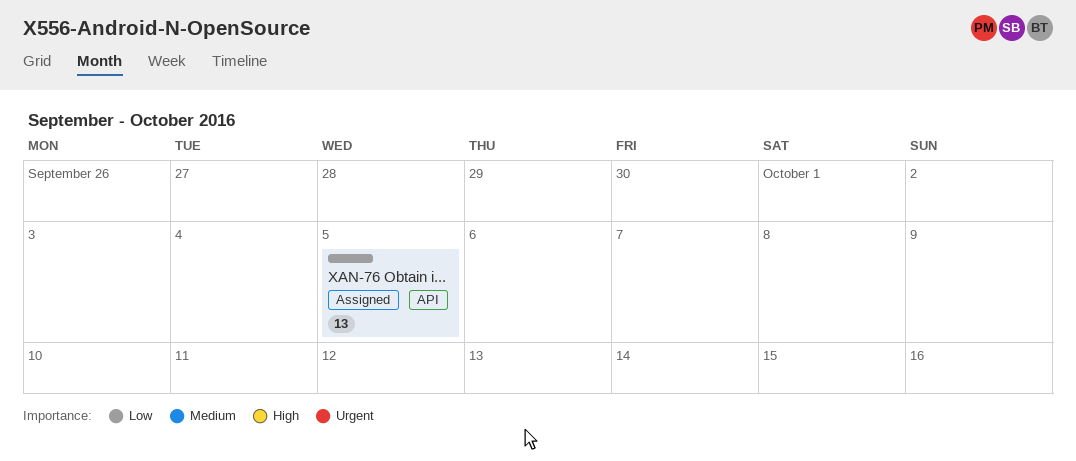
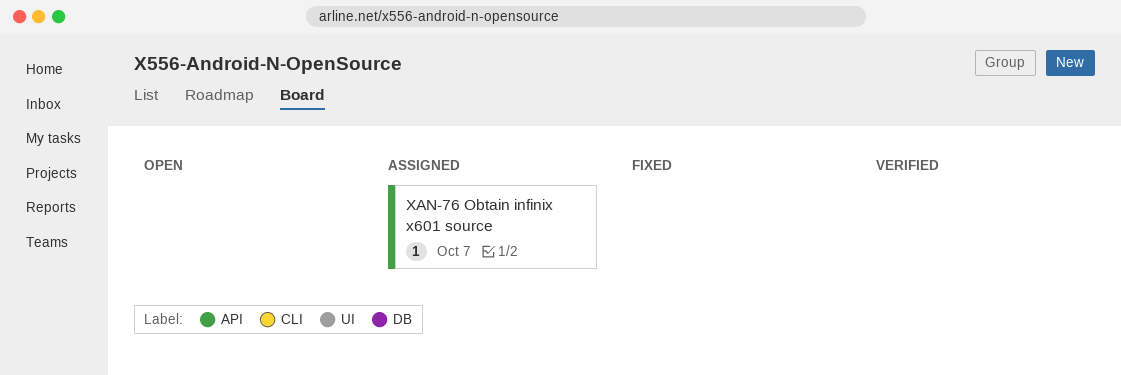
XAN-76, estimate: 13 -> 1
XAN-76, due: Oct 5 -> Oct 7

